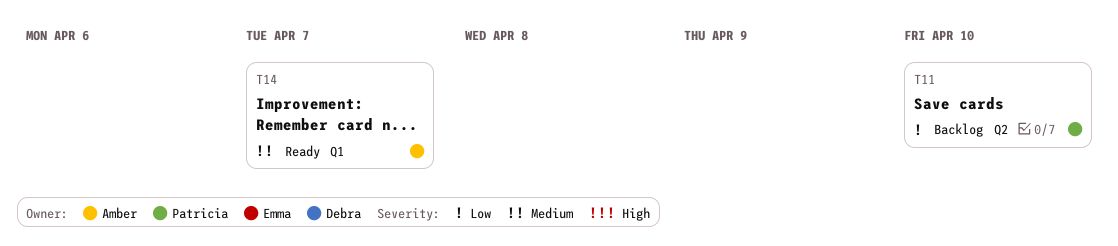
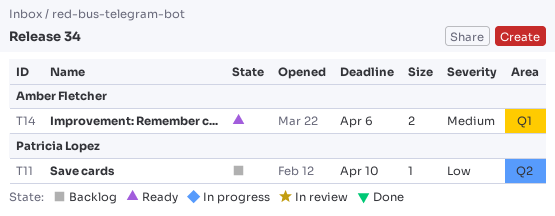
T14, due: Apr 7 -> Apr 6

